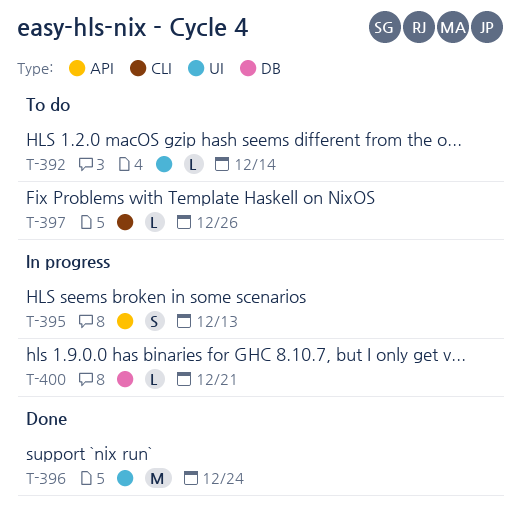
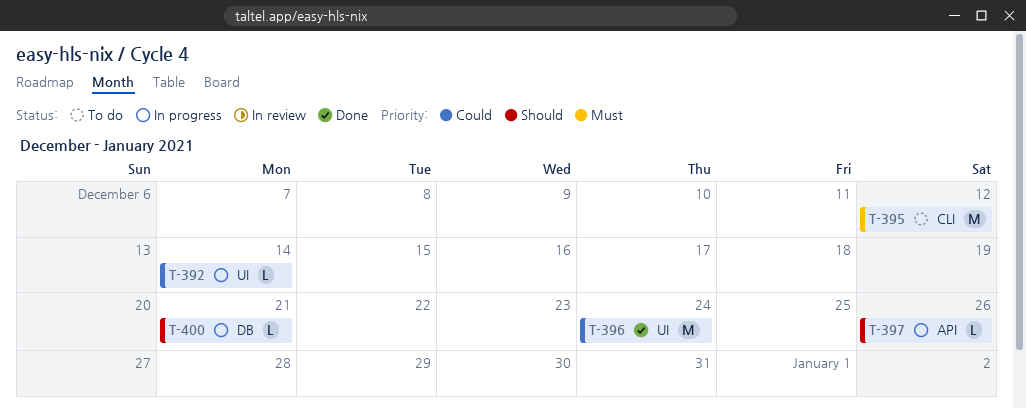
T-392, status: To do -> In progress
T-395, status: In progress -> To do
T-395, label: API -> CLI
T-395, estimate: S -> M
T-395, due: Dec 13 -> Dec 12
T-397, status: To do -> In progress
T-397, label: CLI -> API

